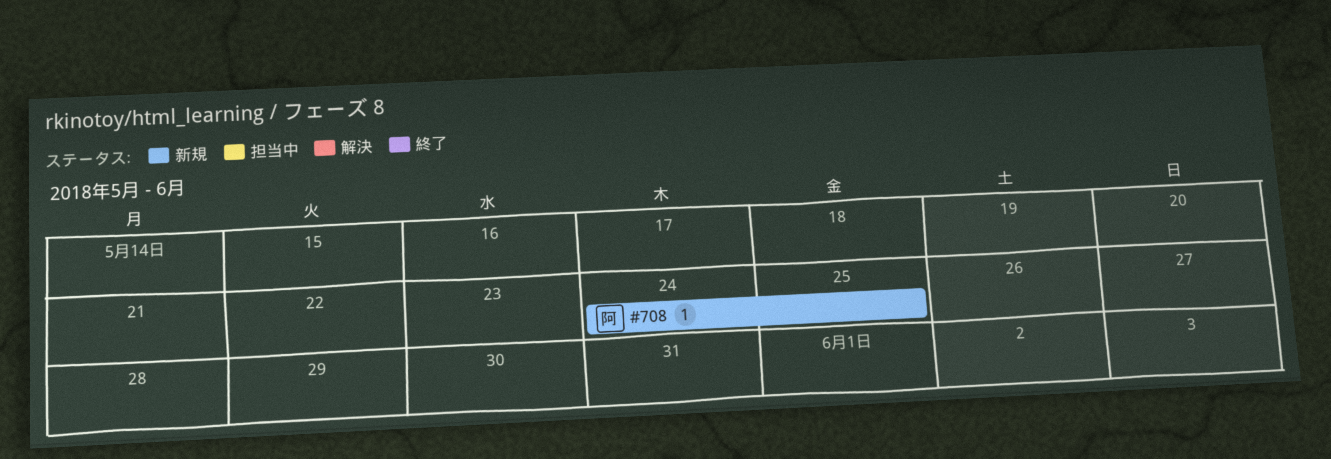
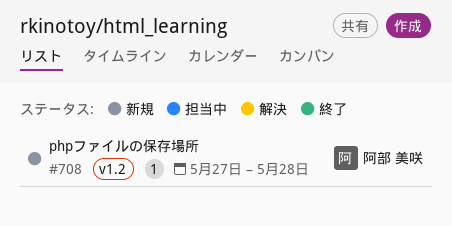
#708, start: May 24 -> May 27
#708, due: May 25 -> May 28

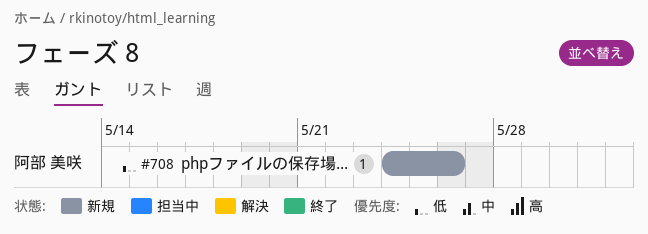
#708, start: May 27 -> May 24
#708, due: May 28 -> May 26

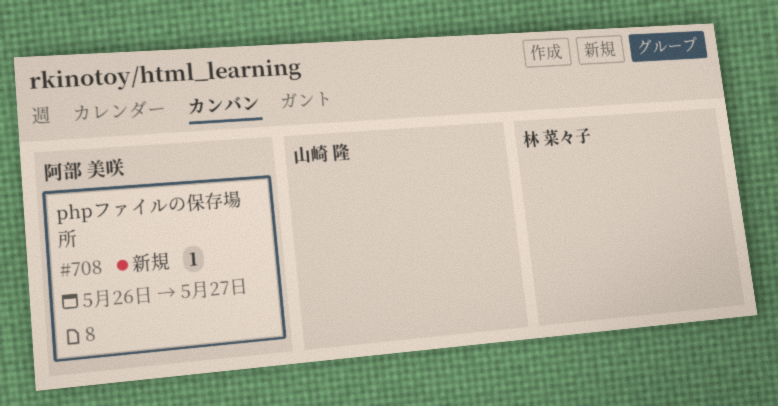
#708, start: May 24 -> May 26
#708, due: May 26 -> May 27

